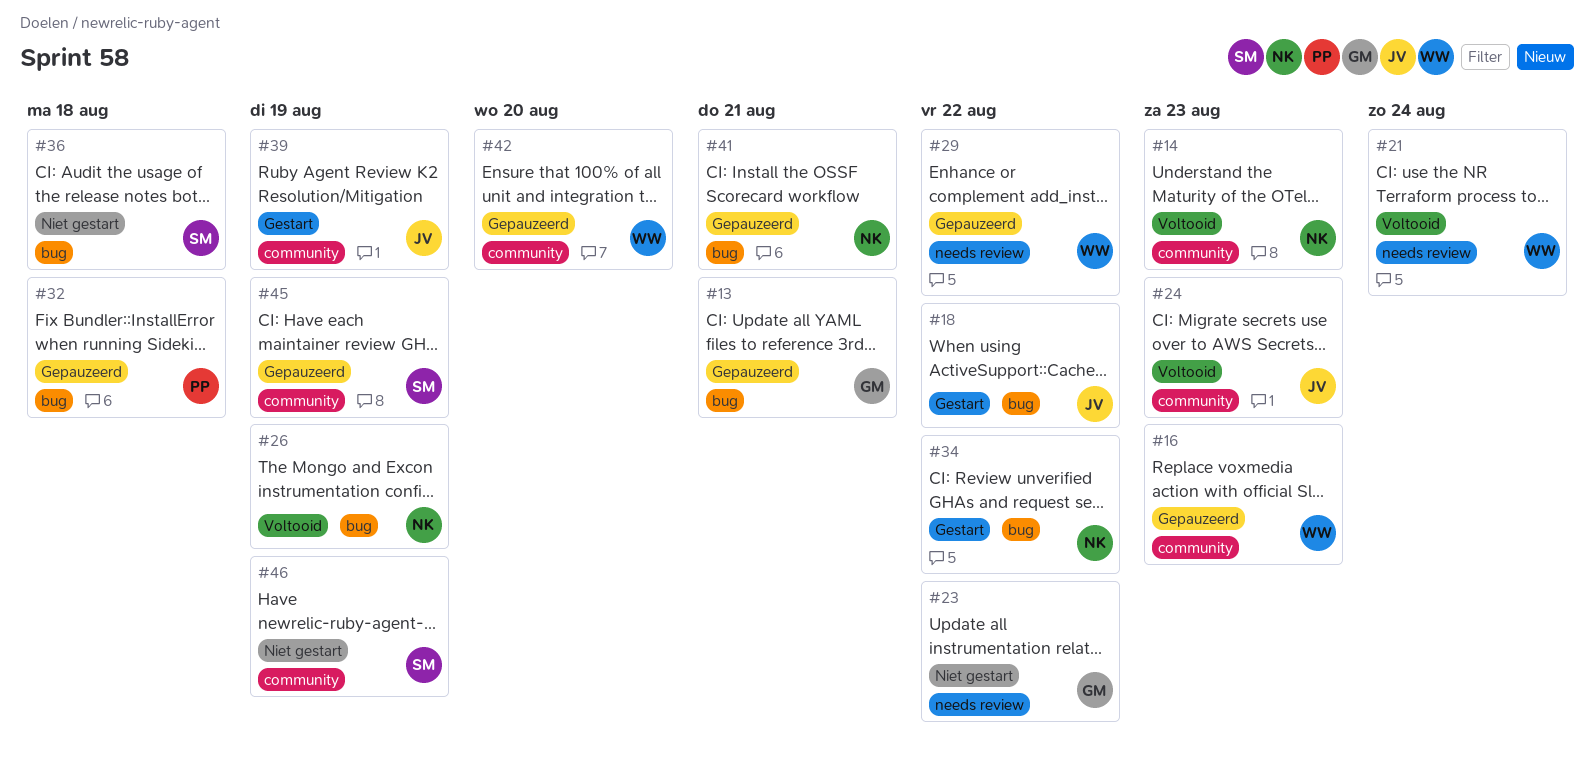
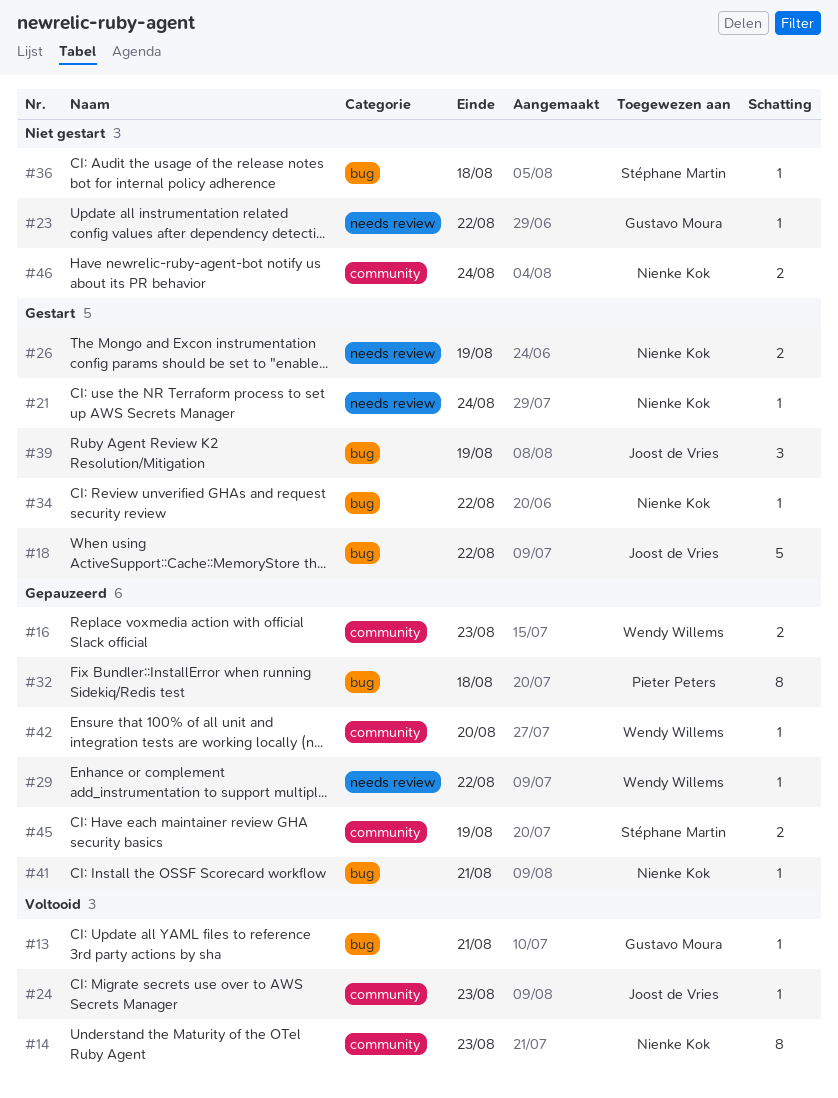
#13, status: Gepauzeerd -> Voltooid
#21, status: Voltooid -> Gestart
#21, owner: Wendy Willems -> Nienke Kok
#26, status: Voltooid -> Gestart
#26, label: bug -> needs review
#39, label: community -> bug
#46, owner: Stéphane Martin -> Nienke Kok
#46, due: Aug 19 -> Aug 24

